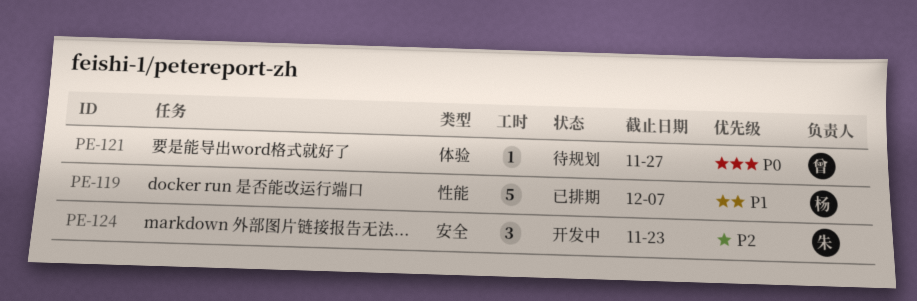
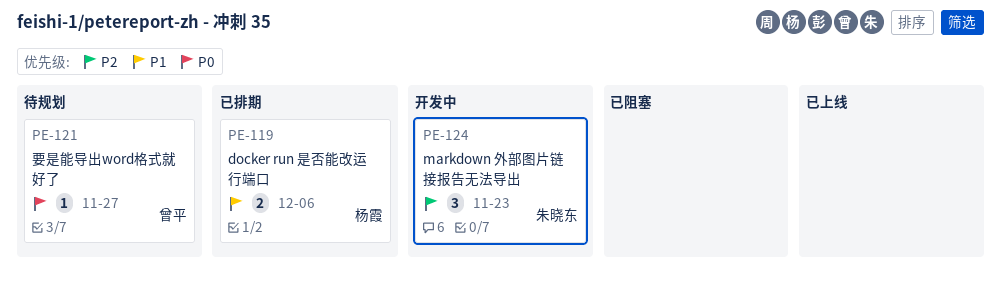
PE-119, estimate: 5 -> 2
PE-119, due: Dec 7 -> Dec 6

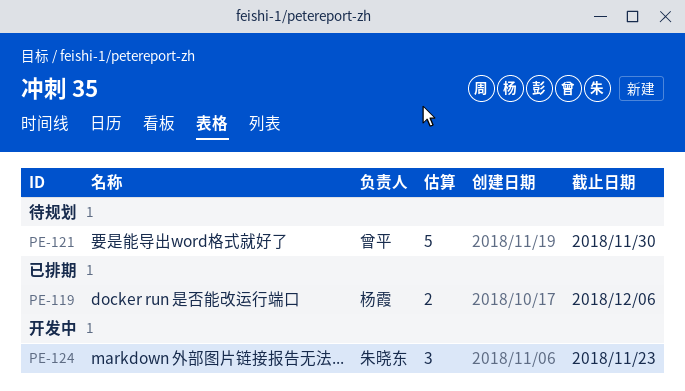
PE-121, estimate: 1 -> 5
PE-121, due: Nov 27 -> Nov 30

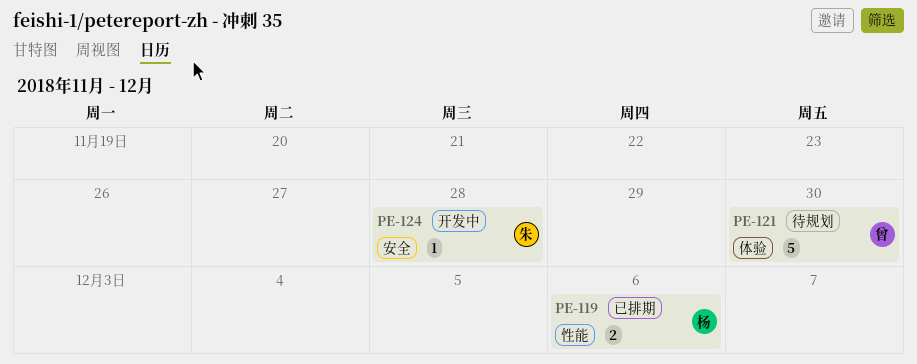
PE-124, estimate: 3 -> 1
PE-124, due: Nov 23 -> Nov 28

